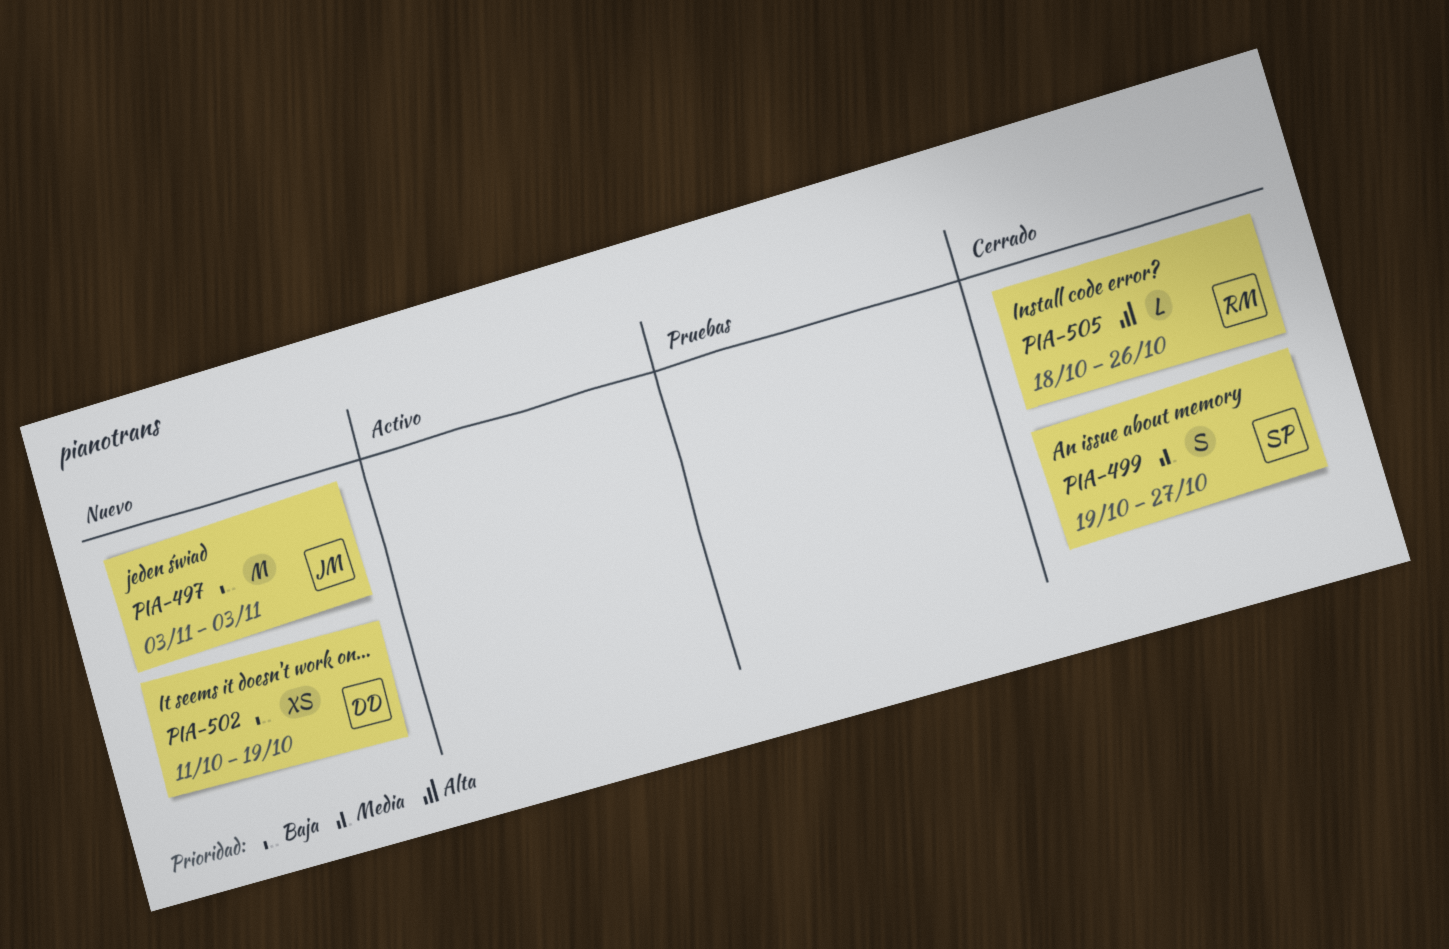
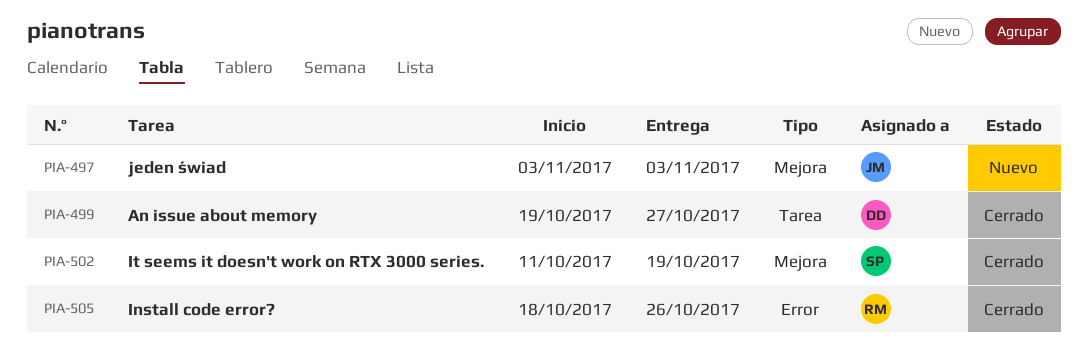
PIA-499, owner: SP -> DD
PIA-502, status: Nuevo -> Cerrado
PIA-502, owner: DD -> SP

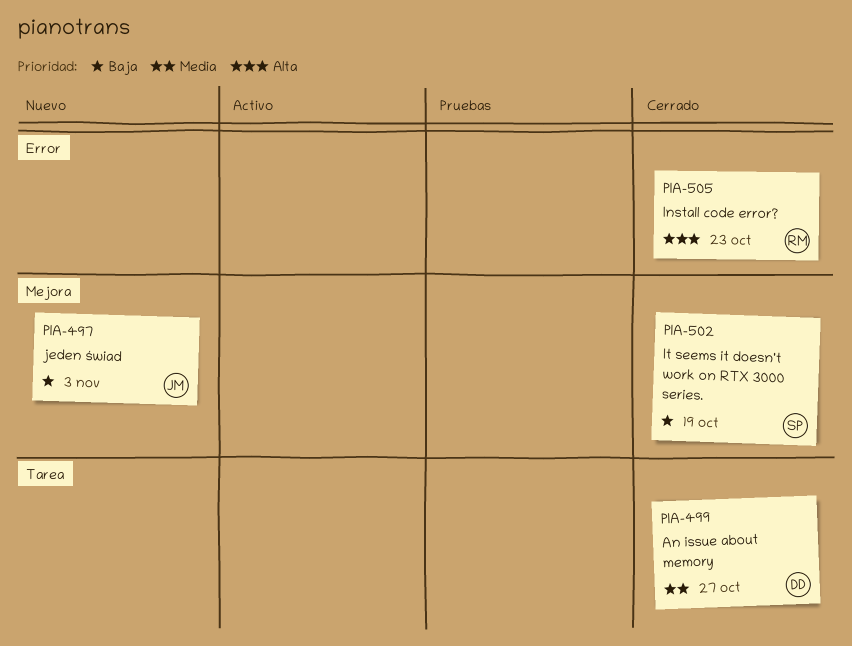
PIA-505, due: Oct 26 -> Oct 23

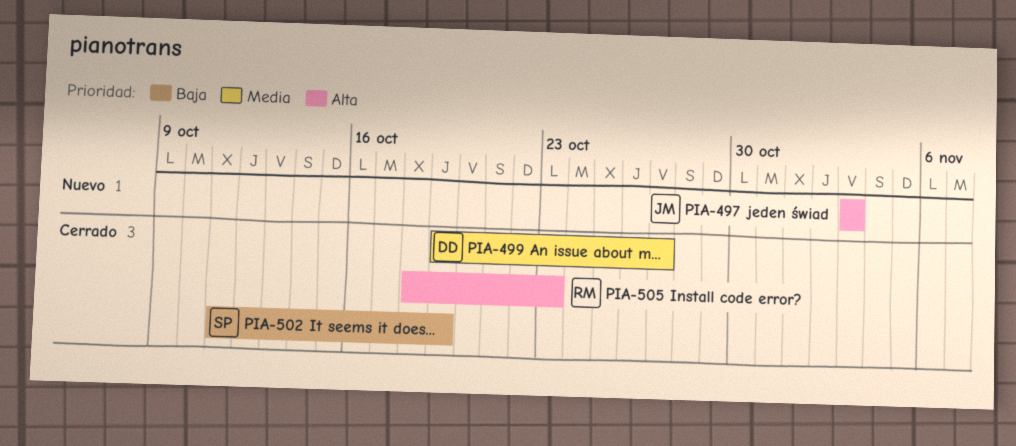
PIA-497, priority: Baja -> Alta

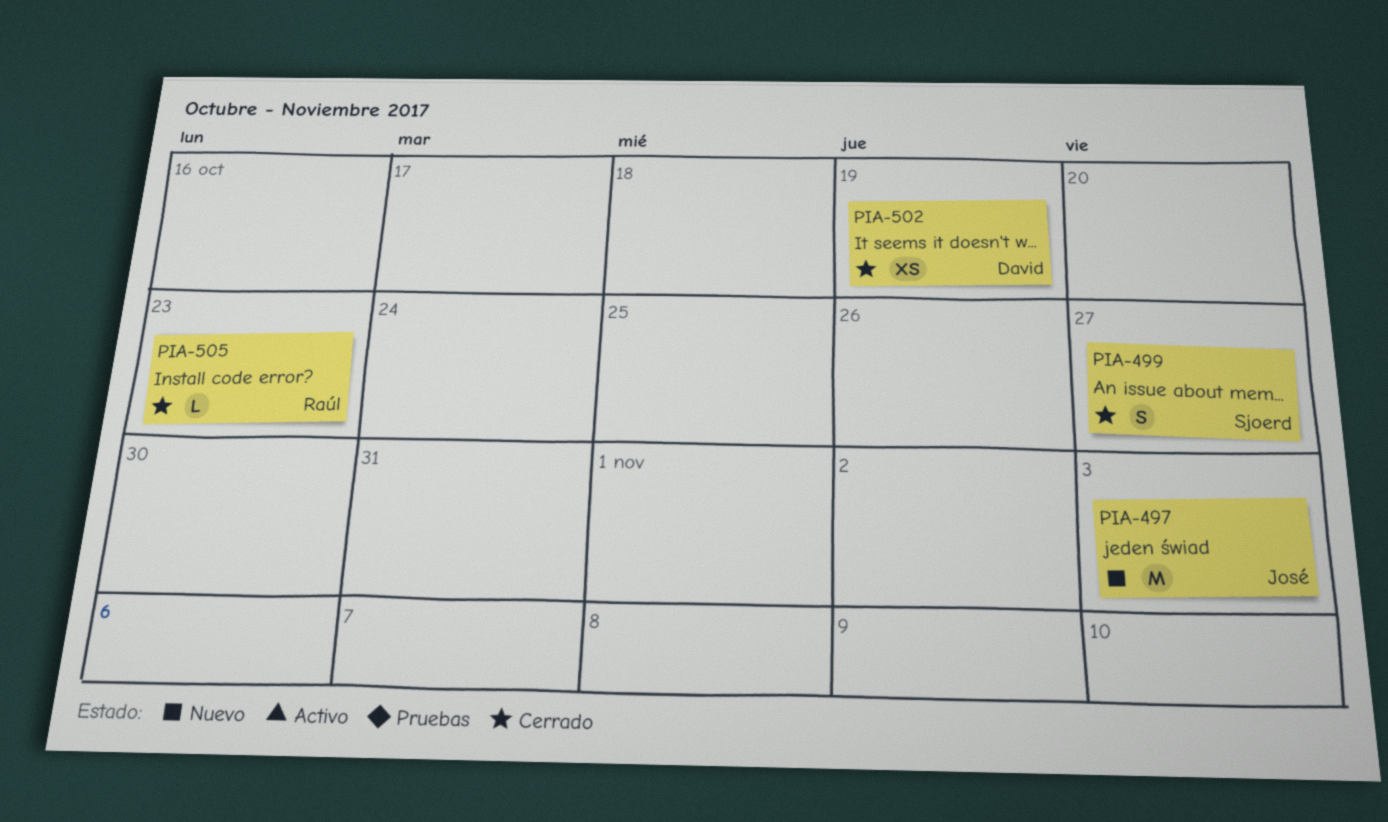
PIA-499, owner: David -> Sjoerd
PIA-502, owner: Sjoerd -> David

